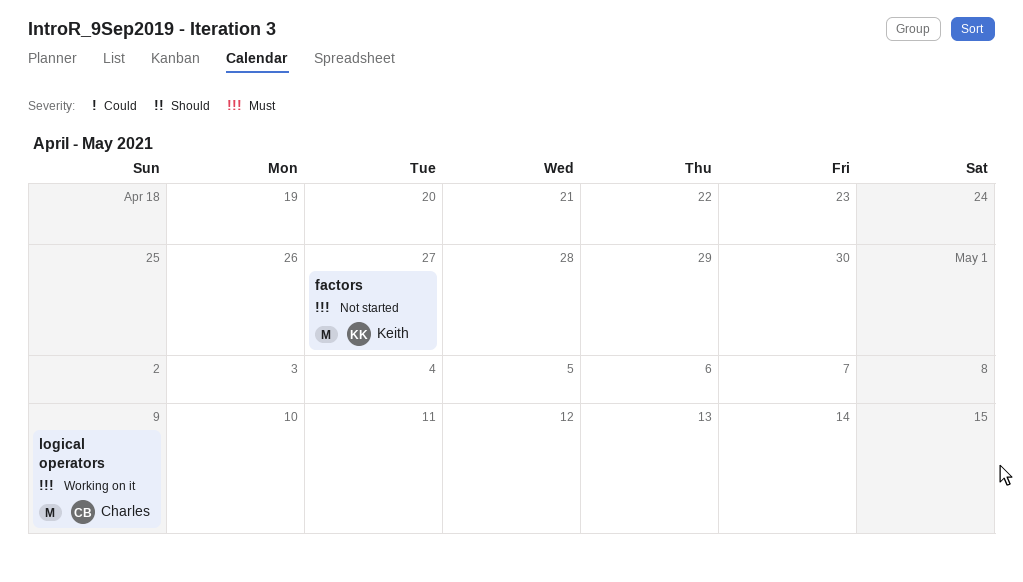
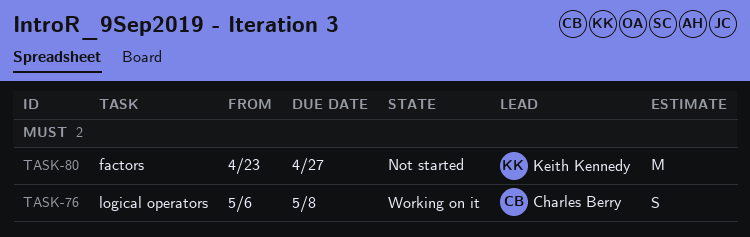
logical operators, estimate: M -> S
logical operators, due: May 9 -> May 8

